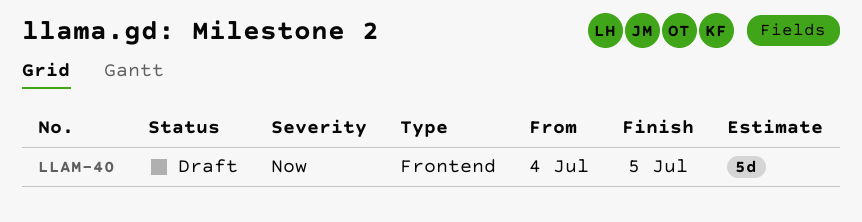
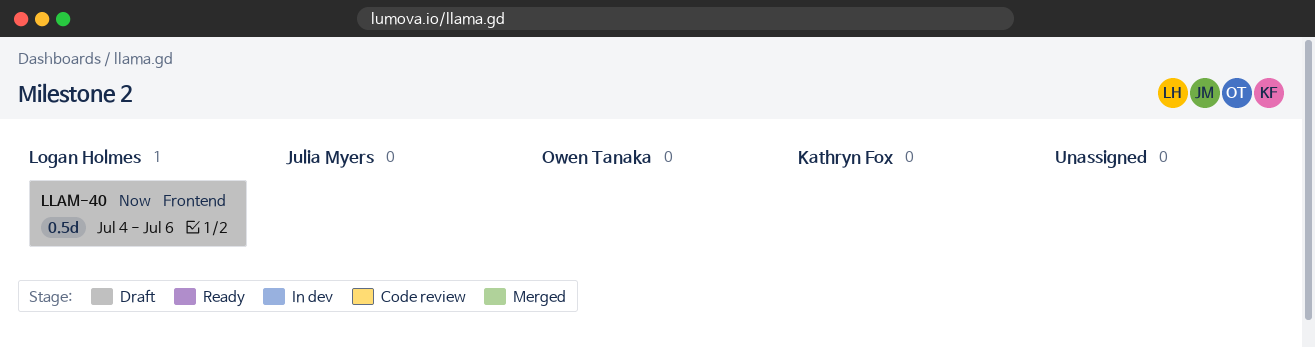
LLAM-40, estimate: 5d -> 0.5d
LLAM-40, due: Jul 5 -> Jul 6

